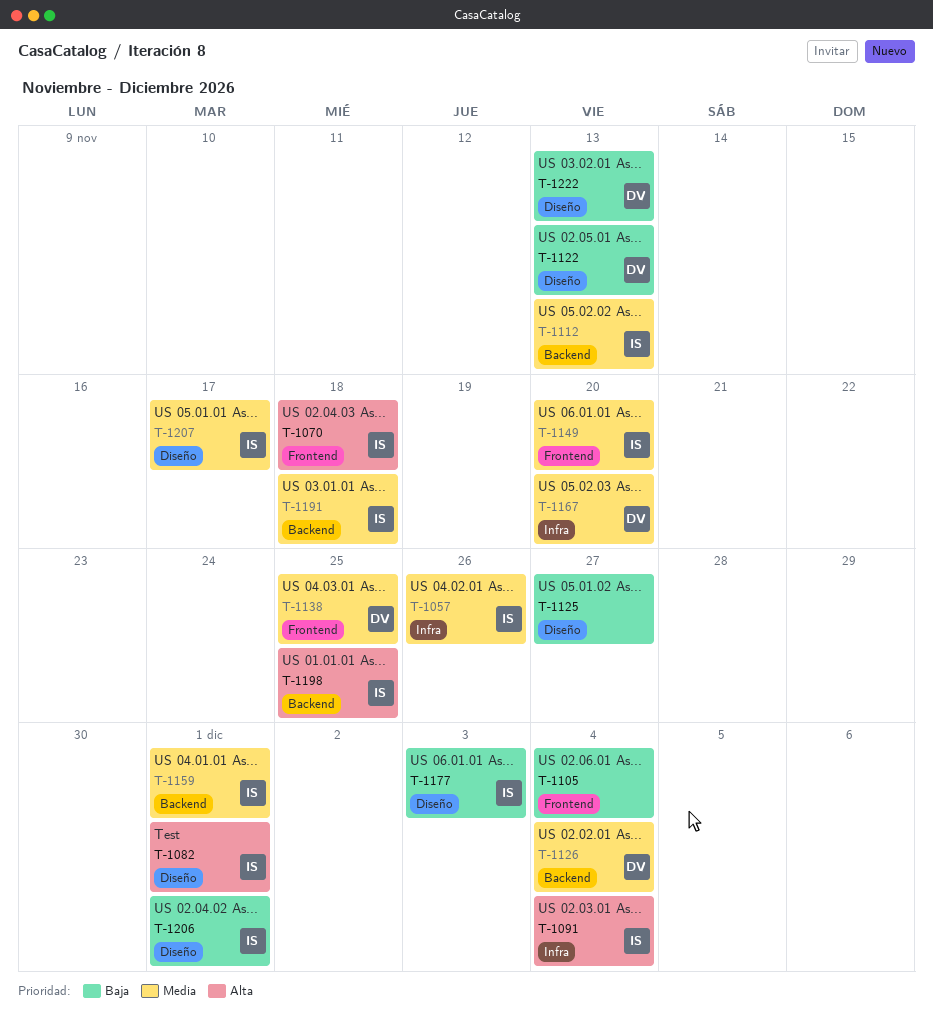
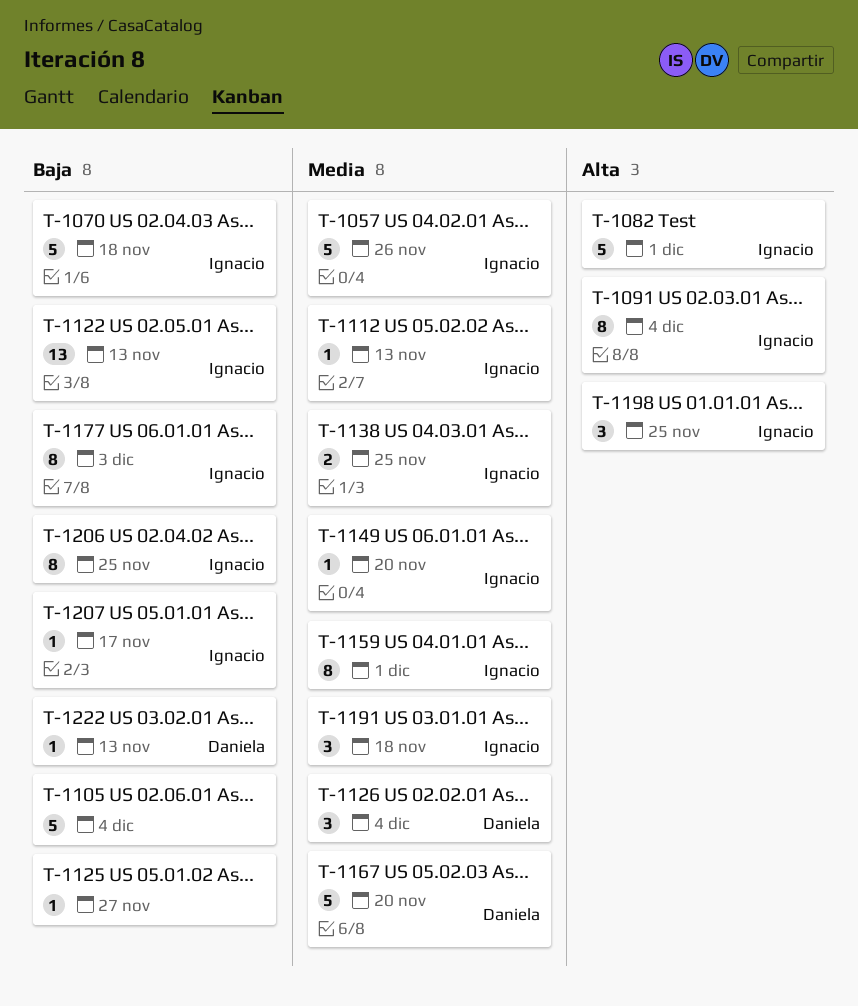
T-1070, priority: Alta -> Baja
T-1122, owner: Daniela -> Ignacio
T-1138, owner: Daniela -> Ignacio
T-1206, due: Dec 1 -> Nov 25
T-1207, priority: Media -> Baja

